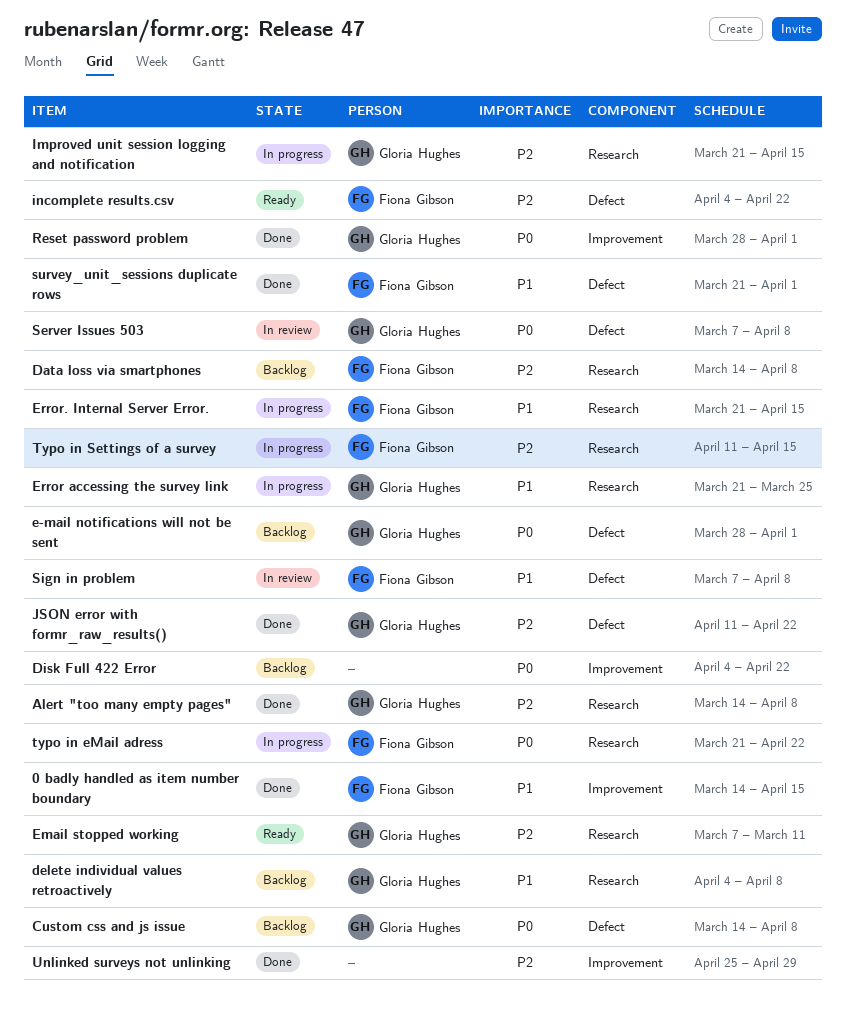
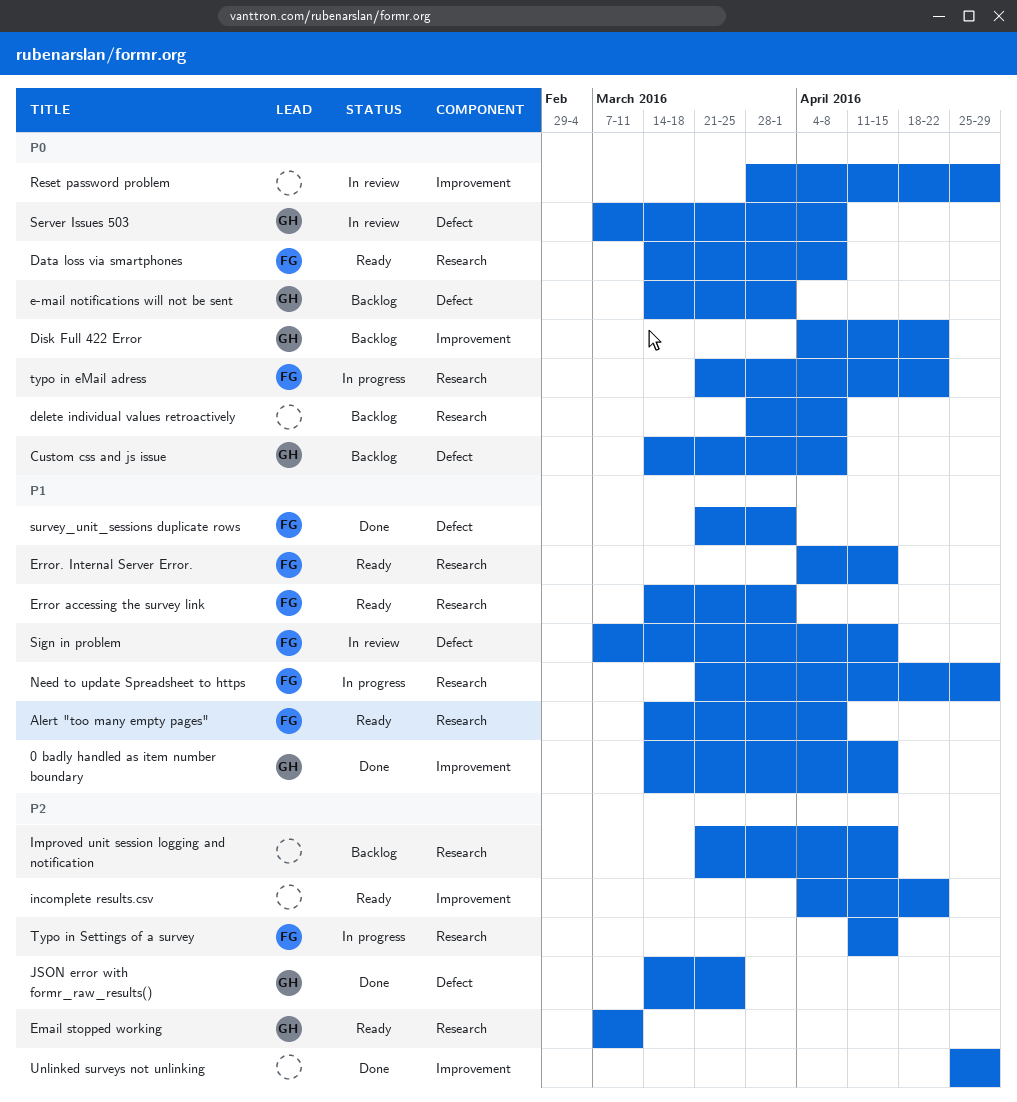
0 badly handled as item number boundary, owner: Fiona Gibson -> Gloria Hughes
Alert "too many empty pages", status: Done -> Ready
Alert "too many empty pages", owner: Gloria Hughes -> Fiona Gibson
Alert "too many empty pages", priority: P2 -> P1
Data loss via smartphones, status: Backlog -> Ready
Data loss via smartphones, priority: P2 -> P0
delete individual values retroactively, owner: Gloria Hughes -> none
delete individual values retroactively, priority: P1 -> P0
delete individual values retroactively, start: Apr 4 -> Mar 28
Disk Full 422 Error, owner: none -> Gloria Hughes
e-mail notifications will not be sent, start: Mar 28 -> Mar 14
Error accessing the survey link, status: In progress -> Ready
Error accessing the survey link, owner: Gloria Hughes -> Fiona Gibson
Error accessing the survey link, start: Mar 21 -> Mar 14
Error accessing the survey link, due: Mar 25 -> Apr 1
Error. Internal Server Error., status: In progress -> Ready
Error. Internal Server Error., start: Mar 21 -> Apr 4
Improved unit session logging and notification, status: In progress -> Backlog
Improved unit session logging and notification, owner: Gloria Hughes -> none
incomplete results.csv, owner: Fiona Gibson -> none
incomplete results.csv, label: Defect -> Improvement
JSON error with formr_raw_results(), start: Apr 11 -> Mar 14
JSON error with formr_raw_results(), due: Apr 22 -> Mar 25
Need to update Spreadsheet to https: none -> present
Reset password problem, status: Done -> In review
Reset password problem, owner: Gloria Hughes -> none
Reset password problem, due: Apr 1 -> Apr 29
Sign in problem, due: Apr 8 -> Apr 15

